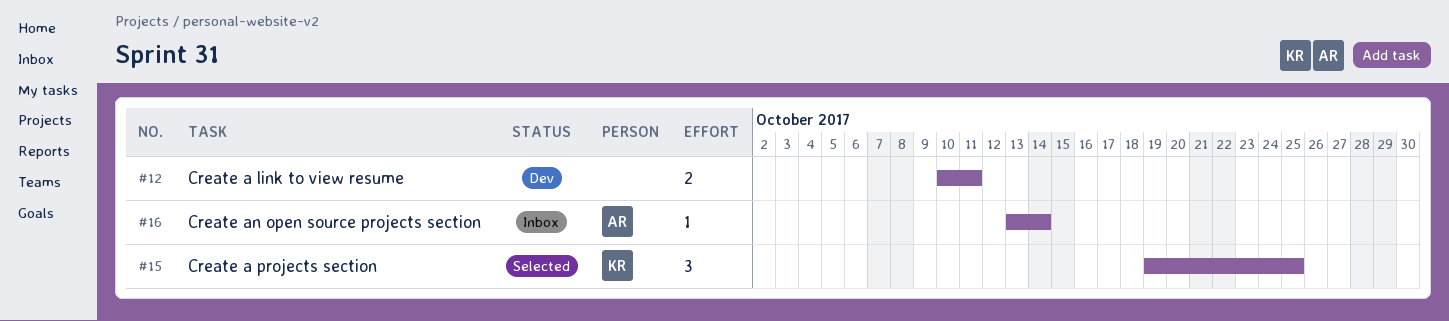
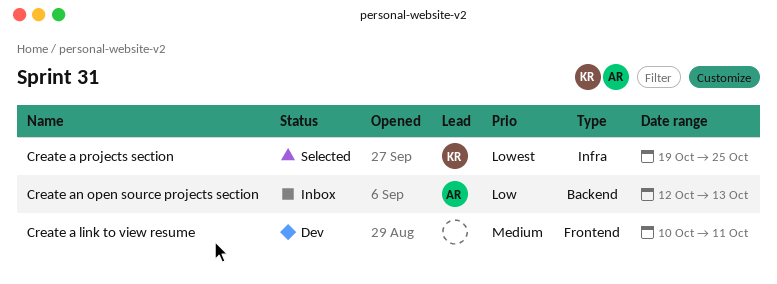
Create an open source projects section, start: Oct 13 -> Oct 12
Create an open source projects section, due: Oct 14 -> Oct 13

